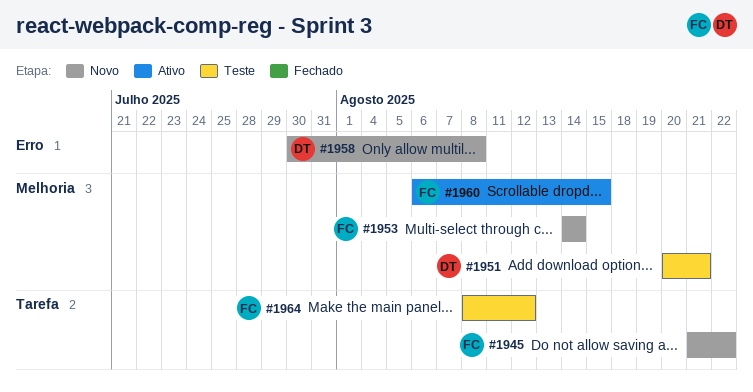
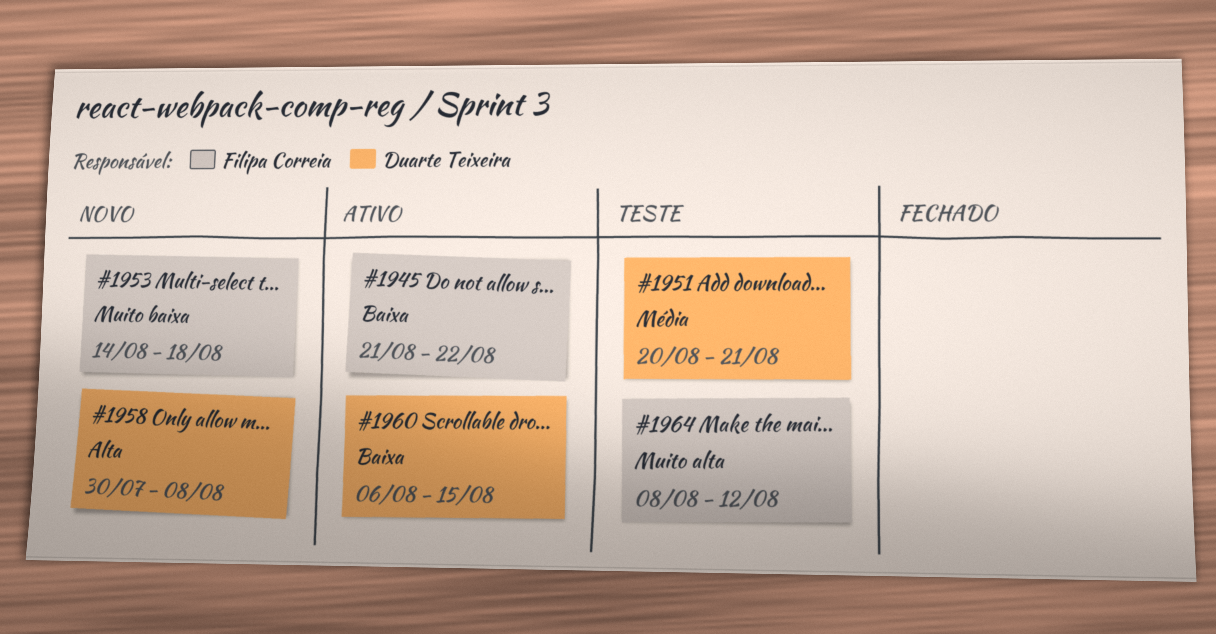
#1945, status: Novo -> Ativo
#1953, due: Aug 14 -> Aug 18
#1960, owner: Filipa Correia -> Duarte Teixeira

